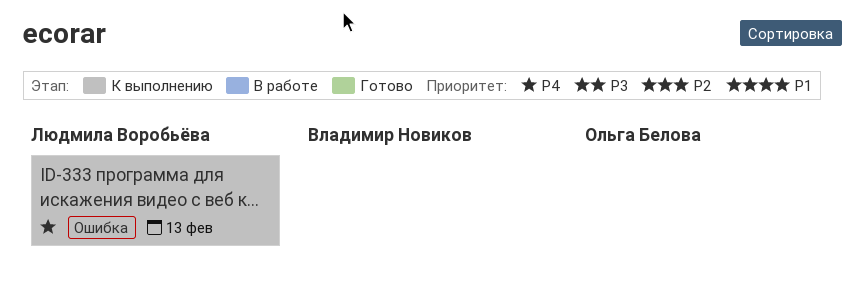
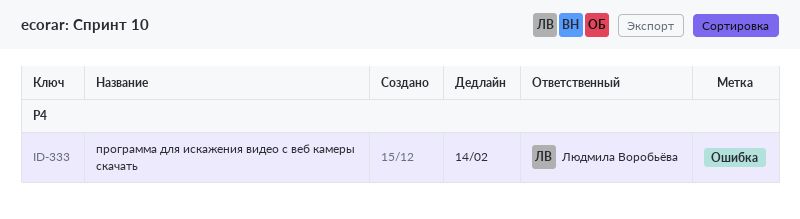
ID-333, due: Feb 13 -> Feb 14

